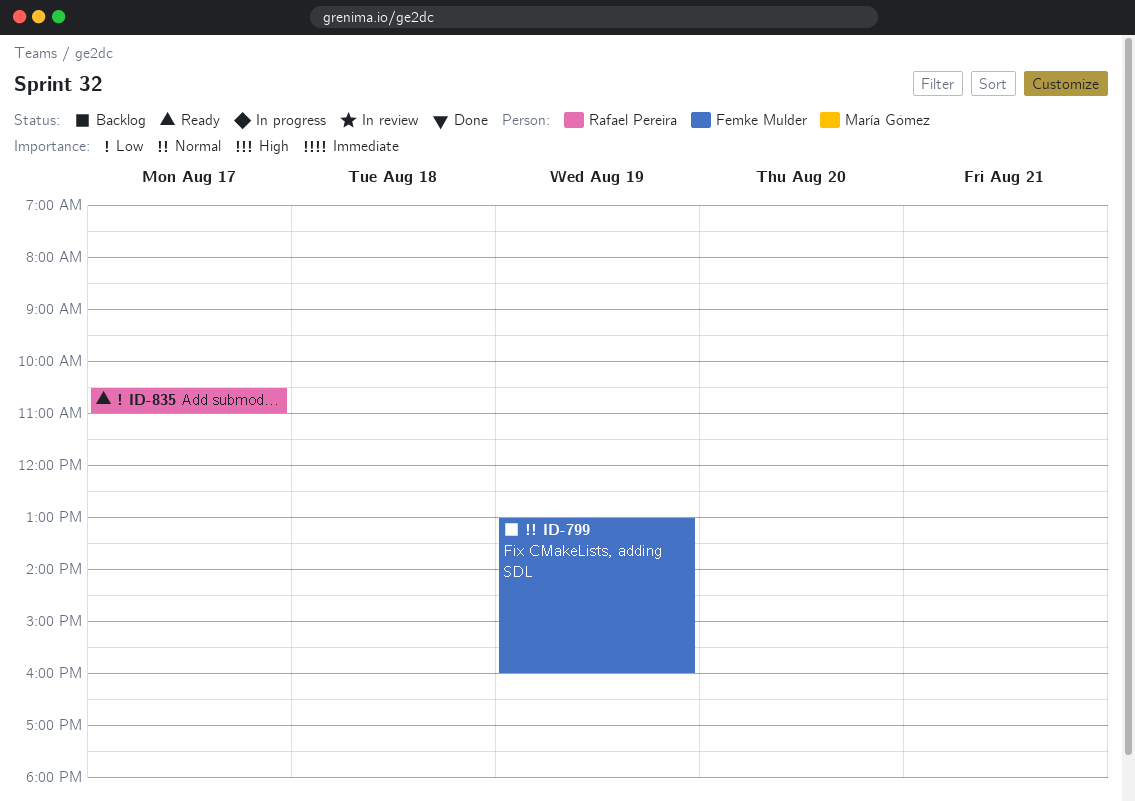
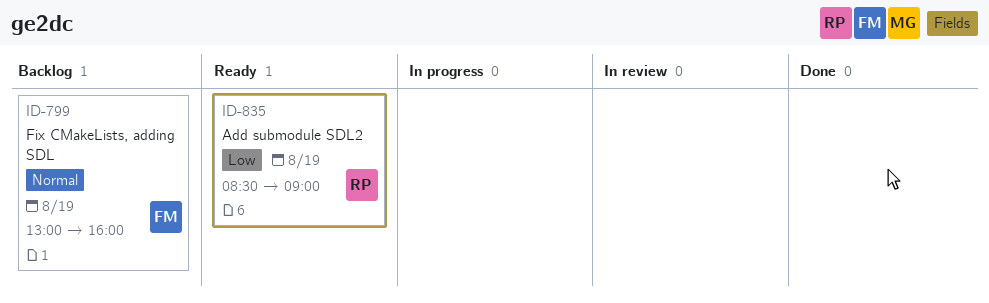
ID-835, day: Aug 17 -> Aug 19
ID-835, begins: 10:30 -> 08:30
ID-835, ends: 11:00 -> 09:00

